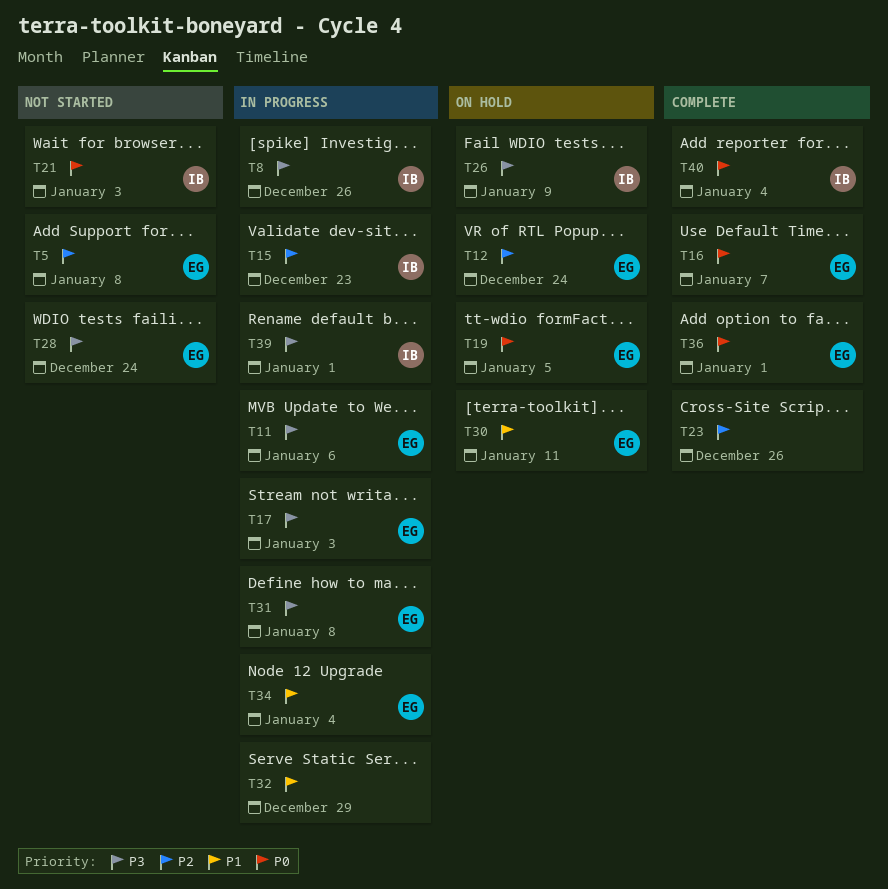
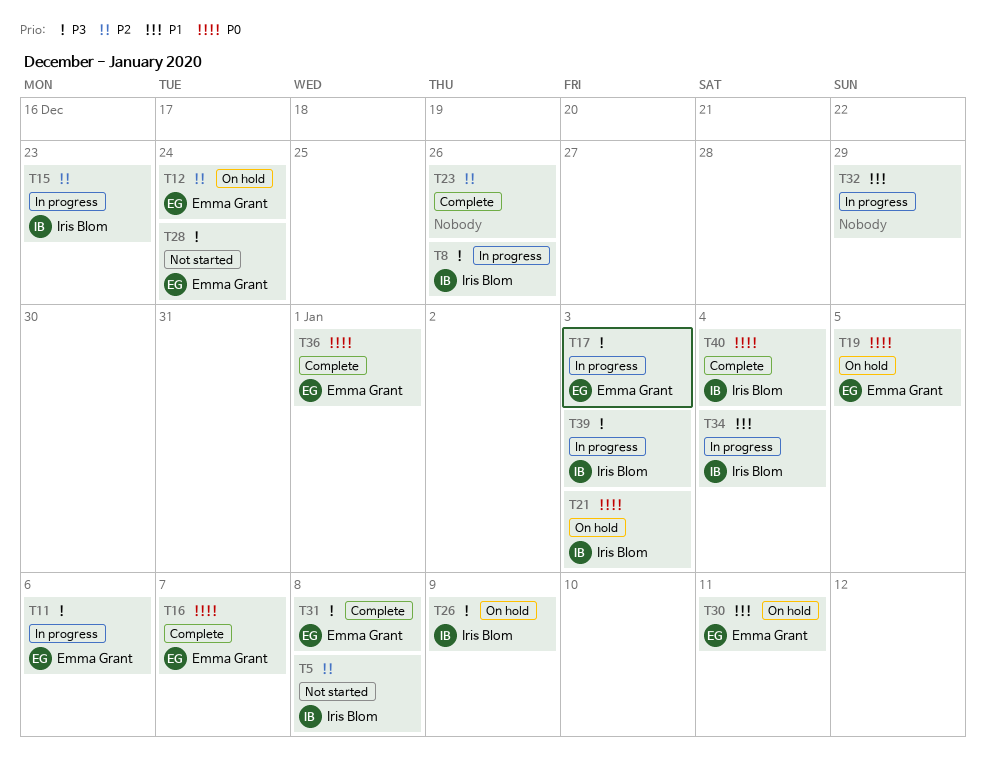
T5, owner: Emma Grant -> Iris Blom
T21, status: Not started -> On hold
T31, status: In progress -> Complete
T34, owner: Emma Grant -> Iris Blom
T39, due: Jan 1 -> Jan 3

